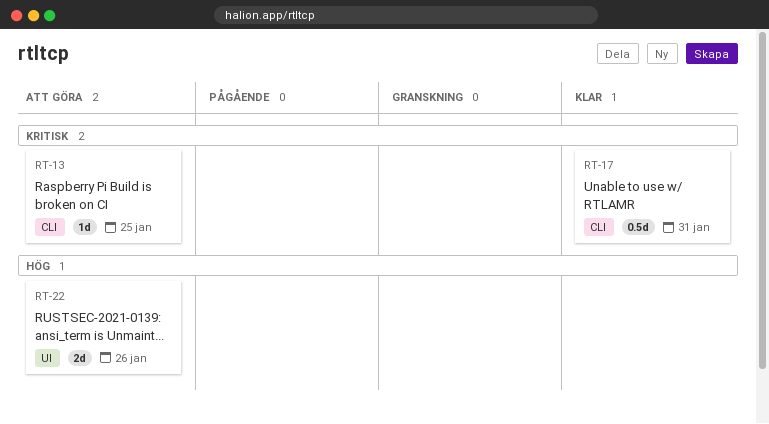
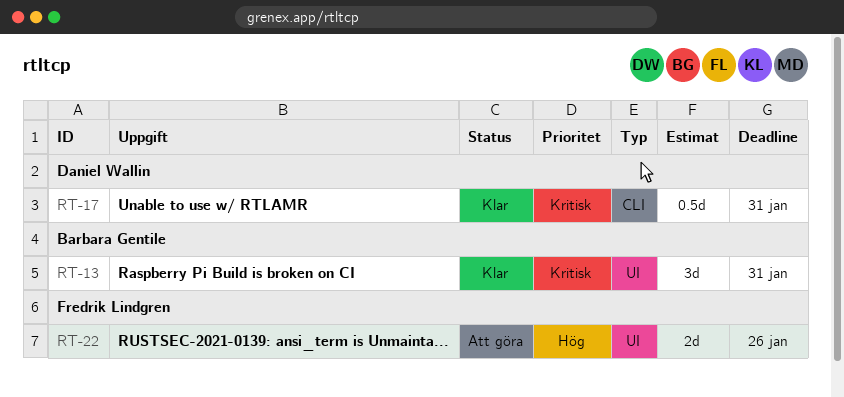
RT-13, status: Att göra -> Klar
RT-13, label: CLI -> UI
RT-13, estimate: 1d -> 3d
RT-13, due: Jan 25 -> Jan 31

